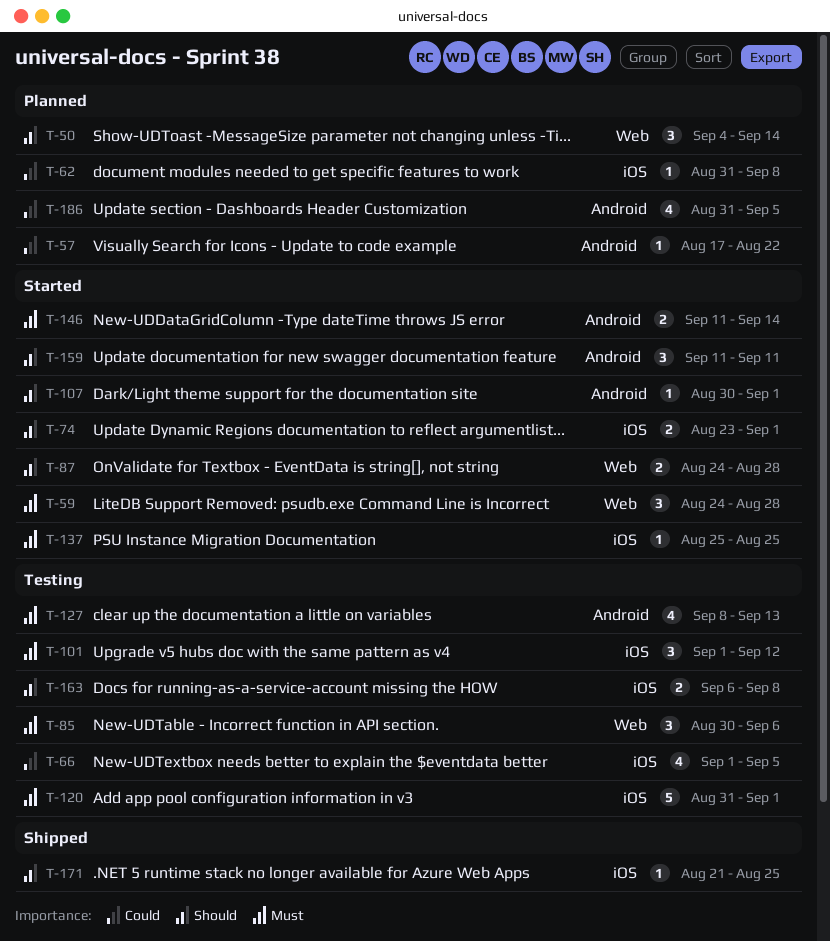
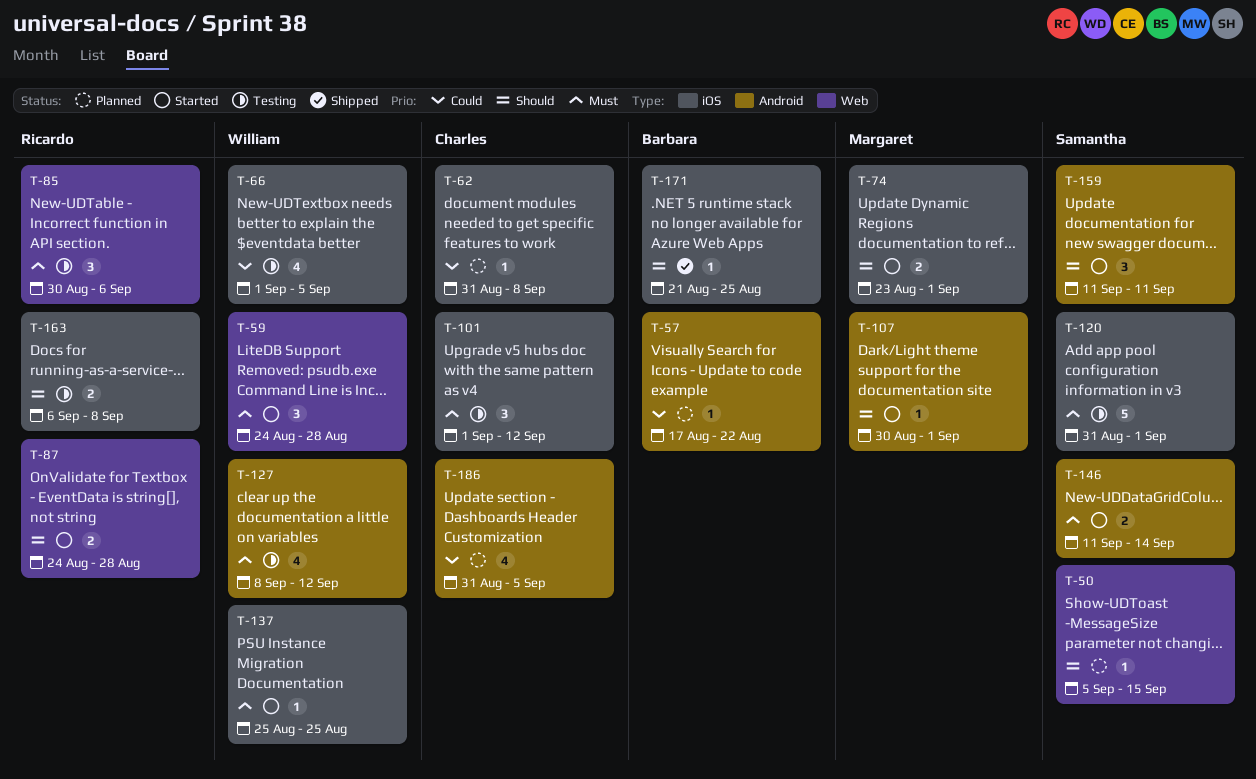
T-50, estimate: 3 -> 1
T-50, start: Sep 4 -> Sep 5
T-50, due: Sep 14 -> Sep 15
T-127, due: Sep 13 -> Sep 12

